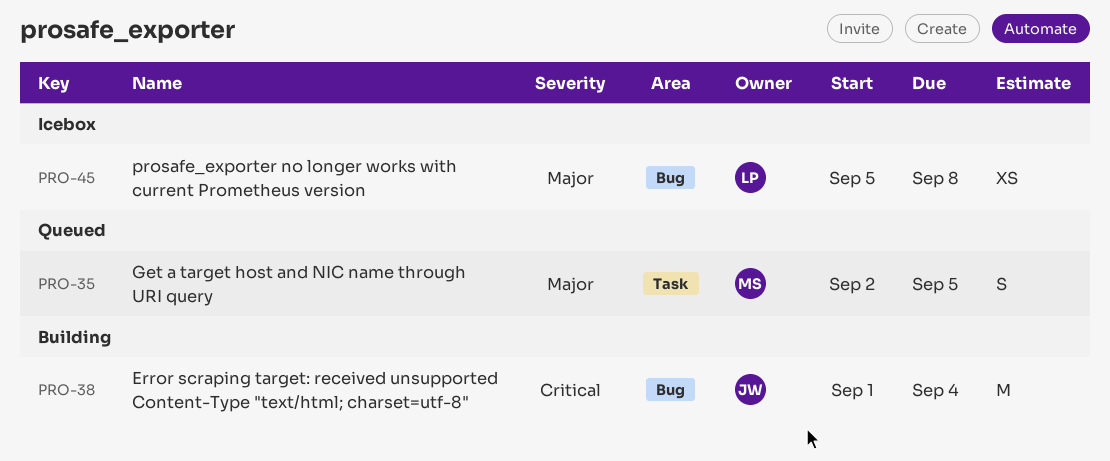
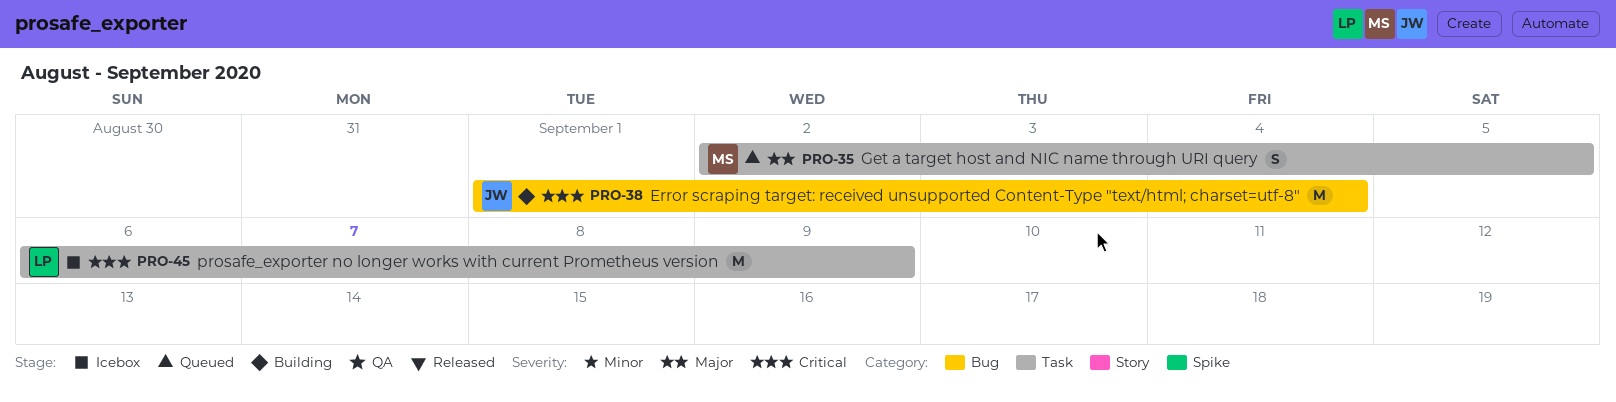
PRO-45, priority: Major -> Critical
PRO-45, label: Bug -> Task
PRO-45, estimate: XS -> M
PRO-45, start: Sep 5 -> Sep 6
PRO-45, due: Sep 8 -> Sep 9

